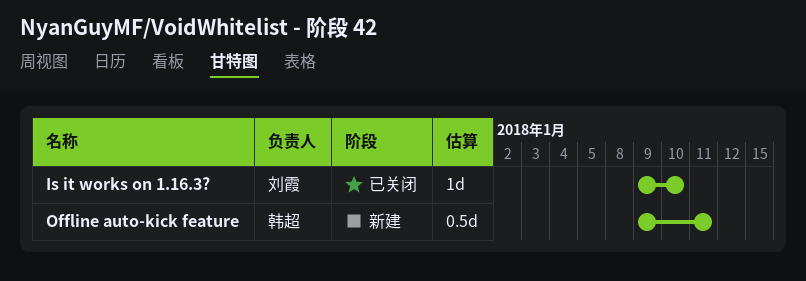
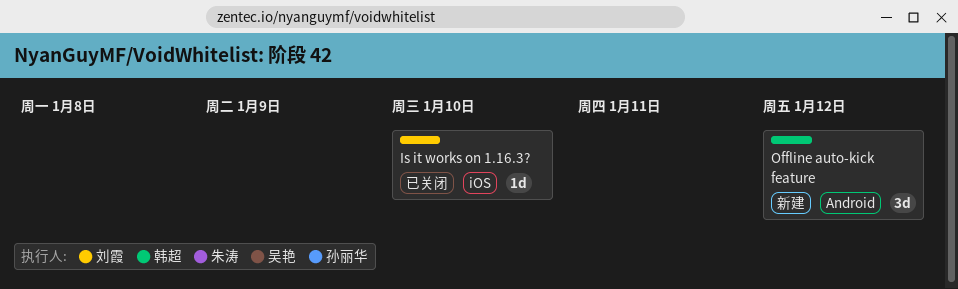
Offline auto-kick feature, estimate: 0.5d -> 3d
Offline auto-kick feature, due: Jan 11 -> Jan 12

